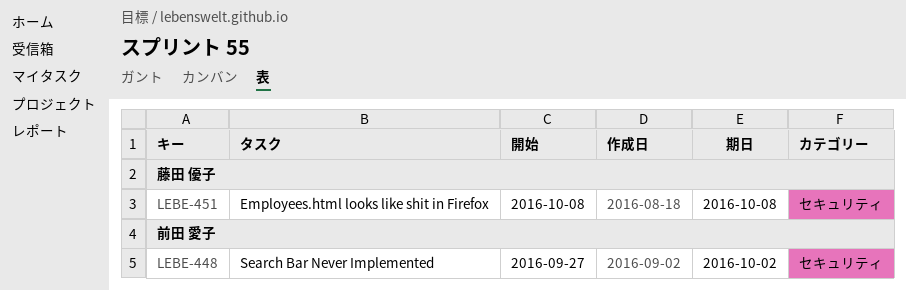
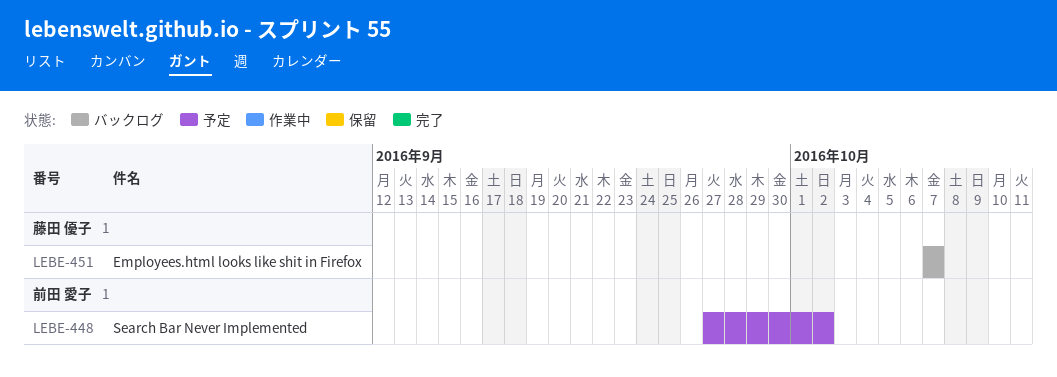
LEBE-451, start: Oct 8 -> Oct 7
LEBE-451, due: Oct 8 -> Oct 7

